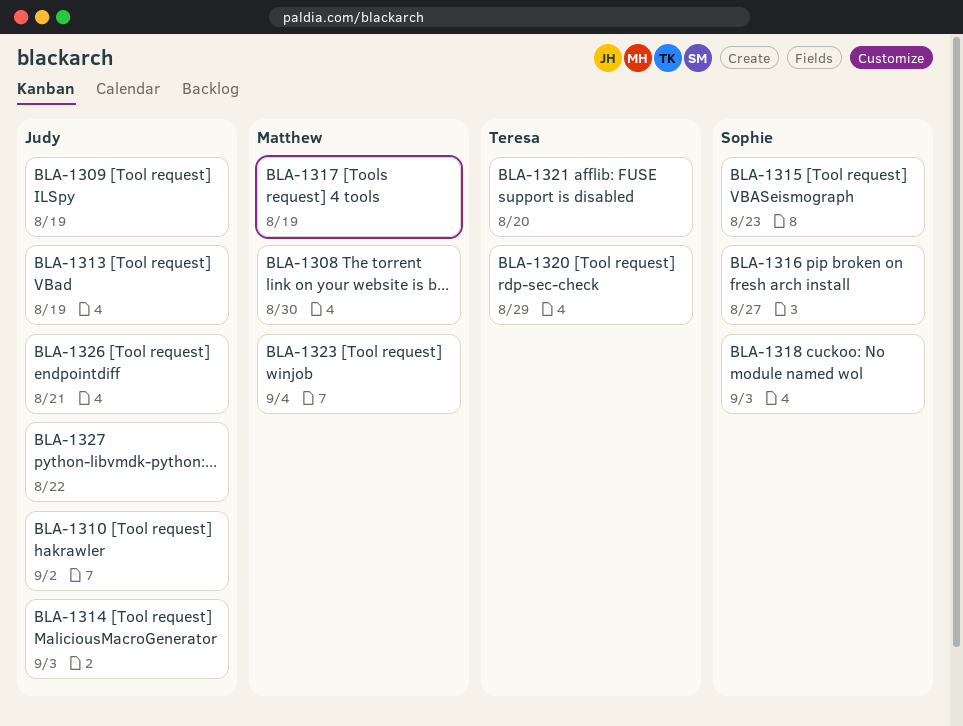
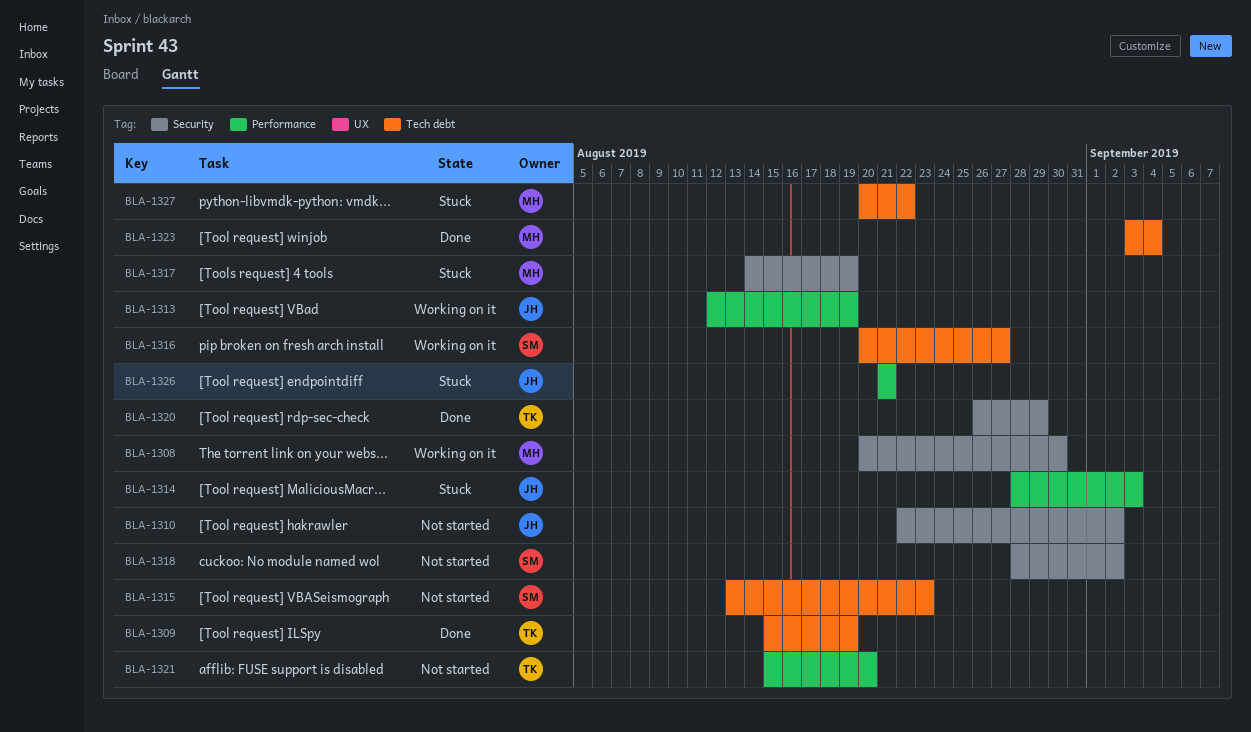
BLA-1309, owner: Judy -> Teresa
BLA-1318, due: Sep 3 -> Sep 2
BLA-1327, owner: Judy -> Matthew

